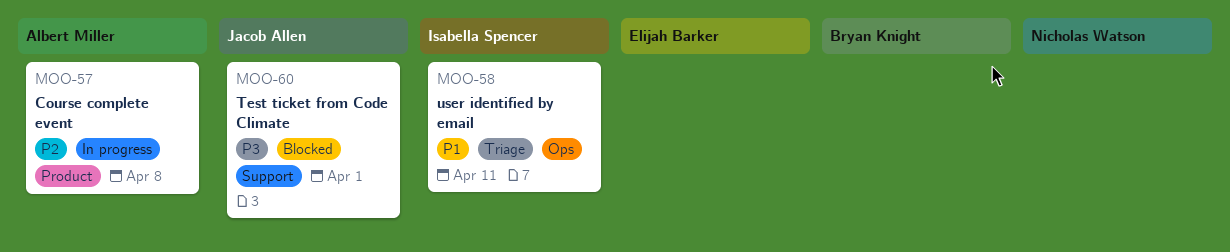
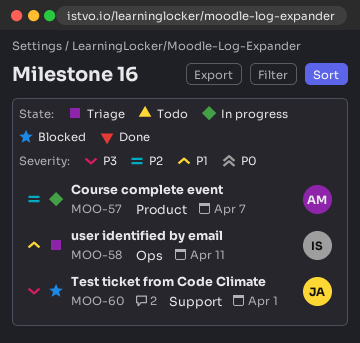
MOO-57, due: Apr 8 -> Apr 7

